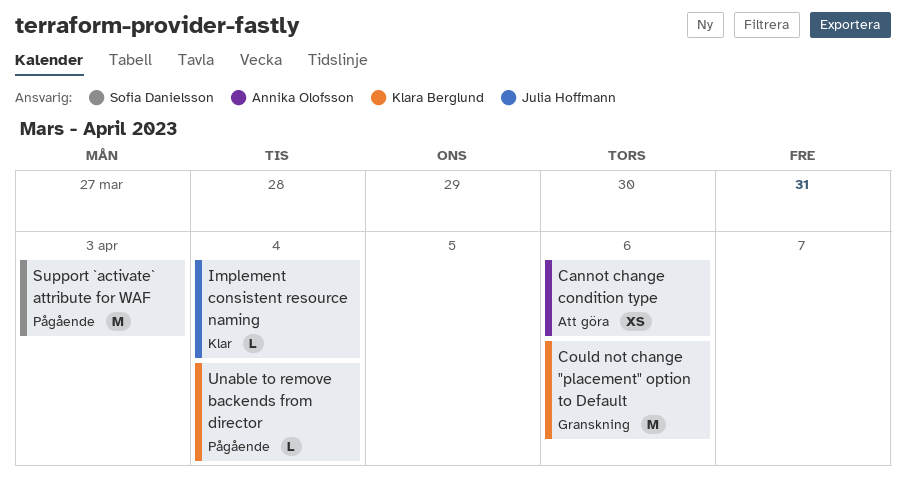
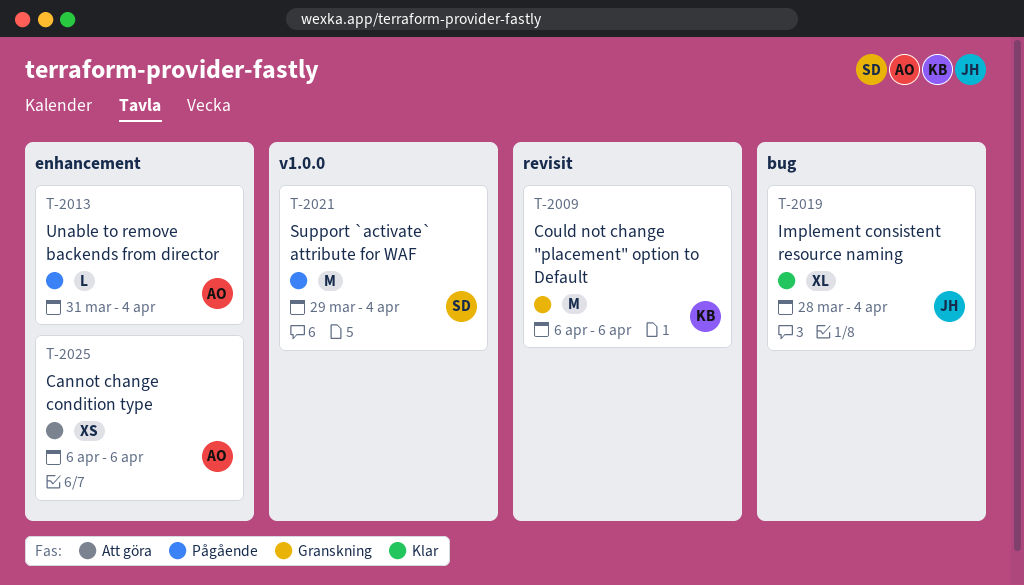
Implement consistent resource naming, estimate: L -> XL
Support `activate` attribute for WAF, due: Apr 3 -> Apr 4
Unable to remove backends from director, owner: Klara Berglund -> Annika Olofsson

